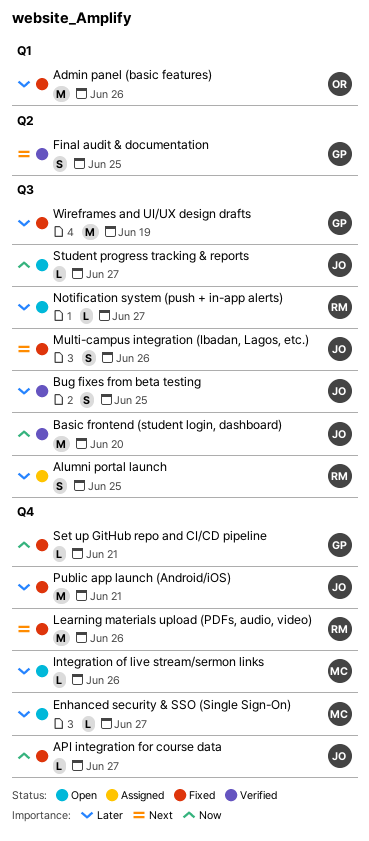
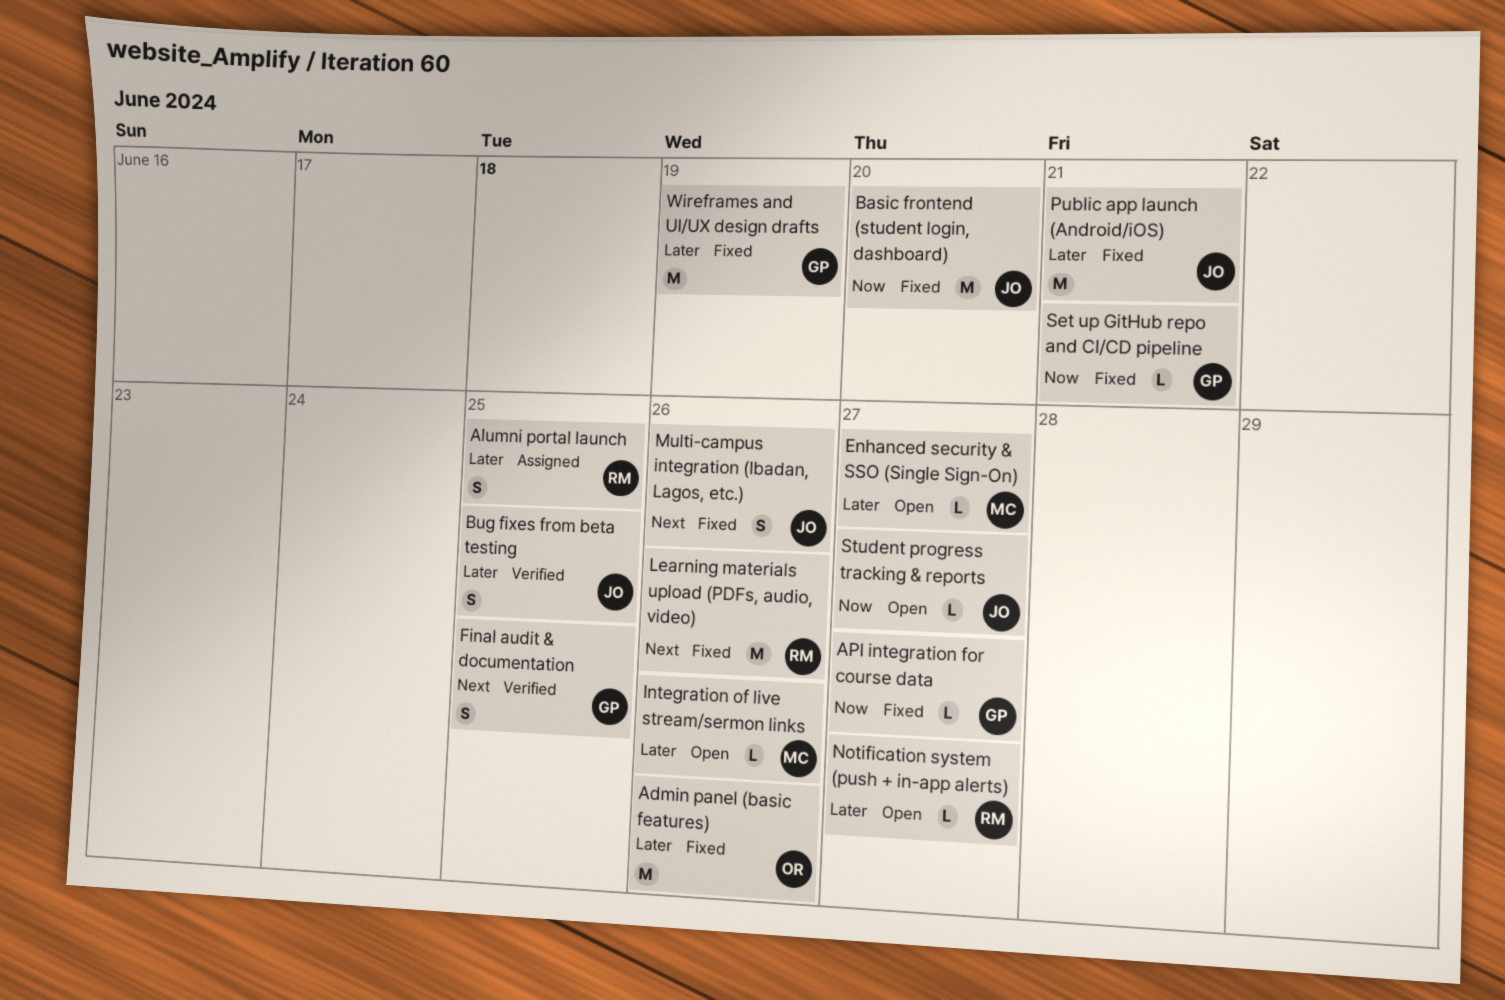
API integration for course data, owner: JO -> GP
Basic frontend (student login, dashboard), status: Verified -> Fixed

